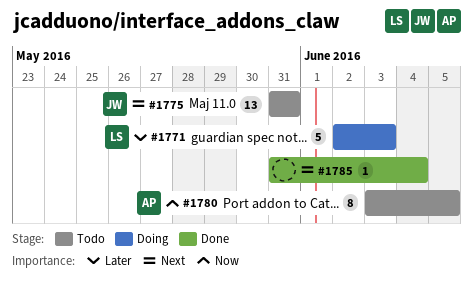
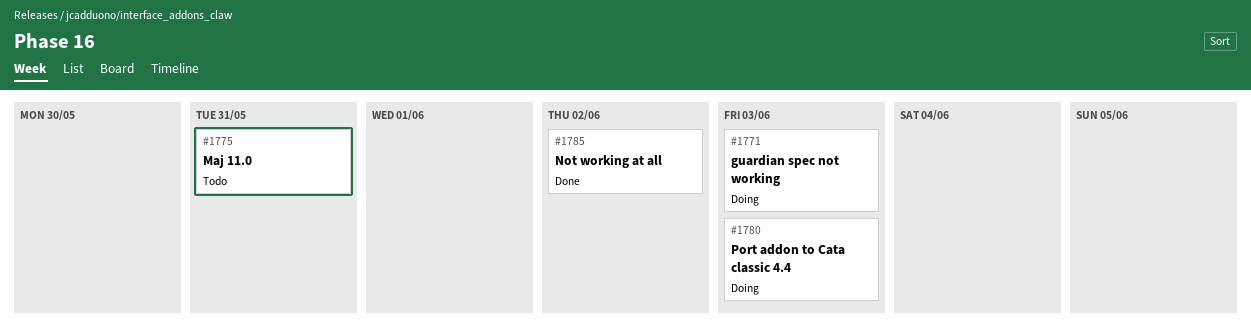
#1780, status: Todo -> Doing
#1780, due: Jun 5 -> Jun 3
#1785, due: Jun 4 -> Jun 2

